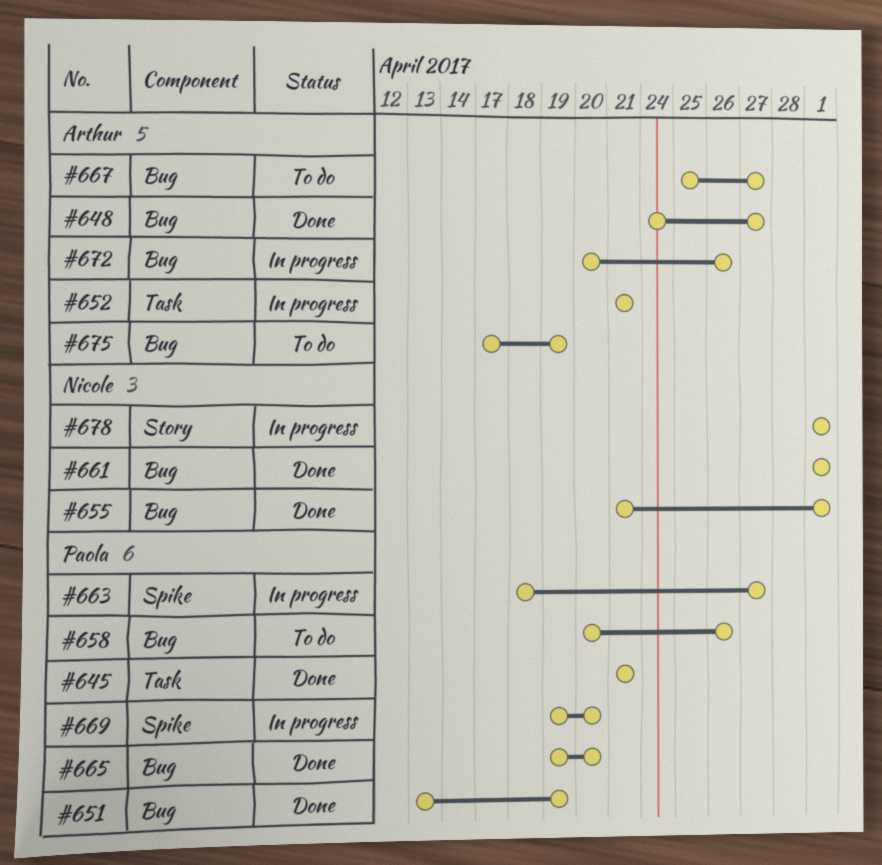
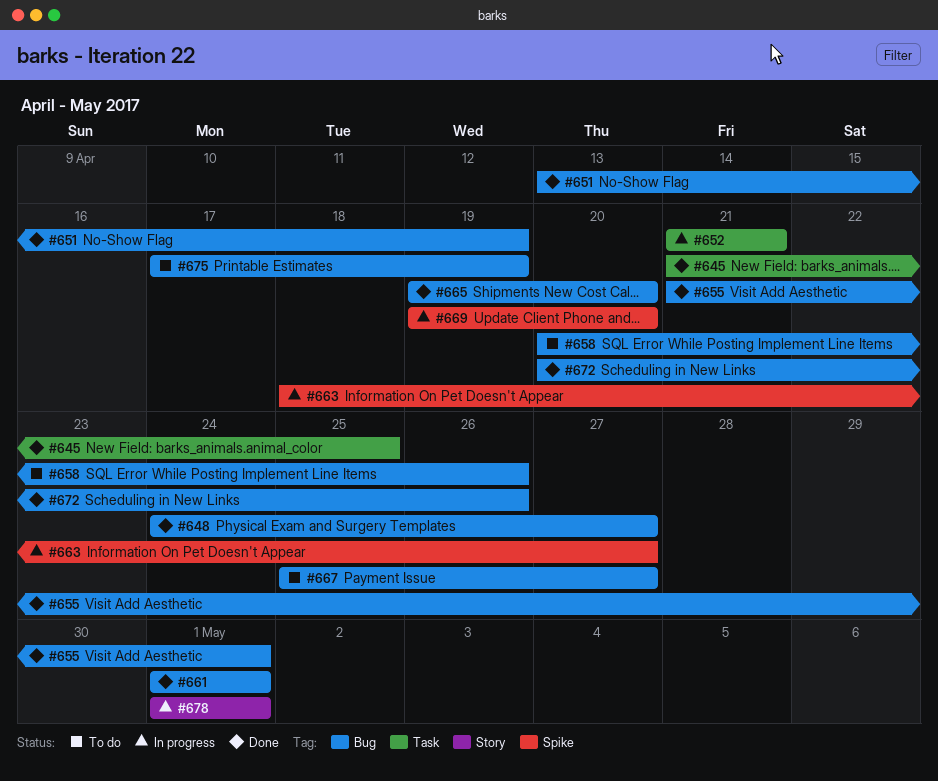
#645, due: Apr 21 -> Apr 25
#672, status: In progress -> Done

